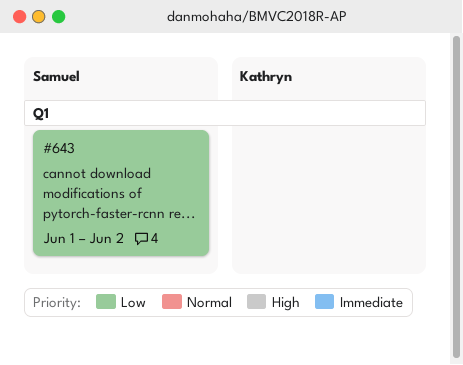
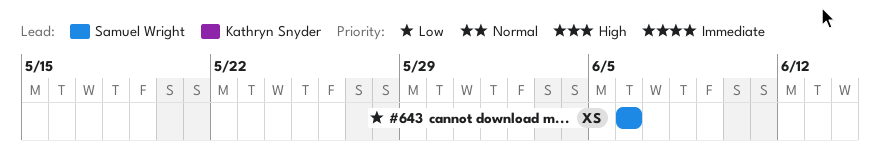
#643, start: Jun 1 -> Jun 6
#643, due: Jun 2 -> Jun 6

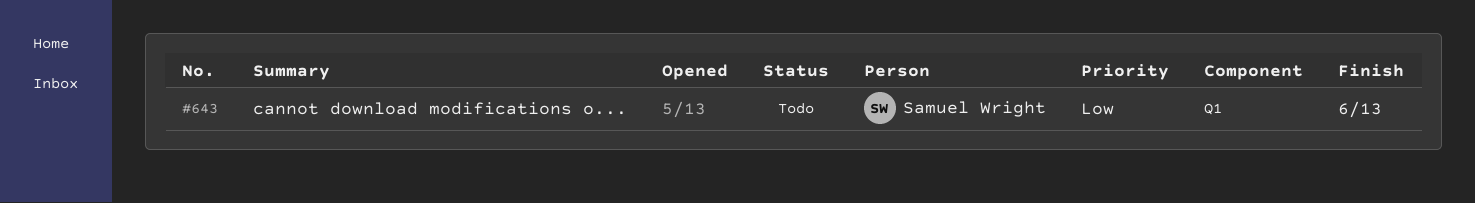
#643, due: Jun 6 -> Jun 13

